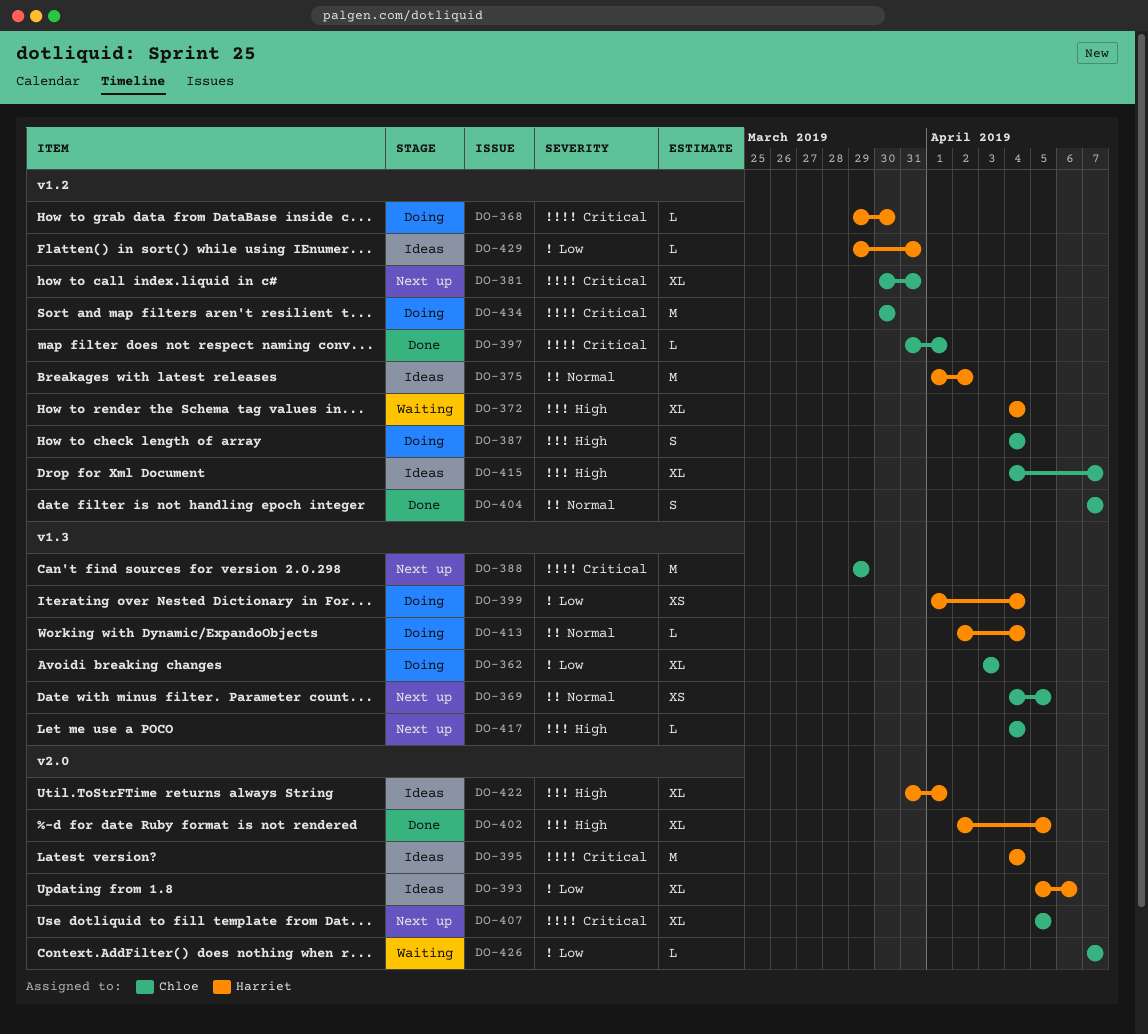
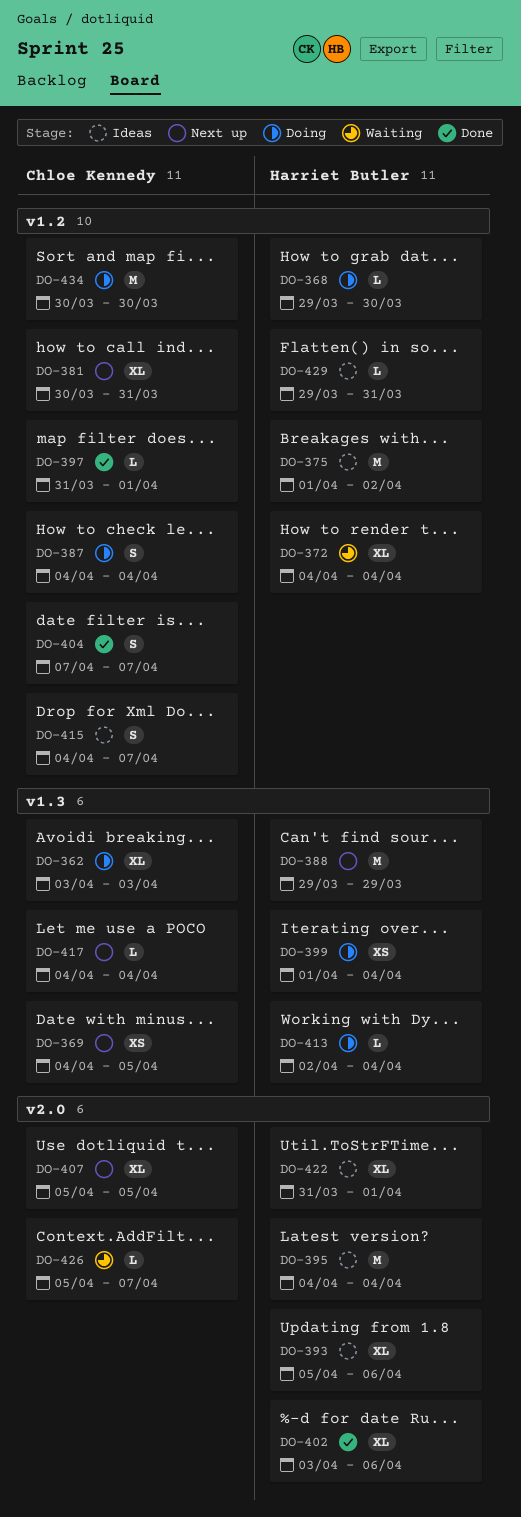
DO-388, owner: Chloe Kennedy -> Harriet Butler
DO-402, start: Apr 2 -> Apr 3
DO-402, due: Apr 5 -> Apr 6
DO-415, estimate: XL -> S
DO-426, start: Apr 7 -> Apr 5

